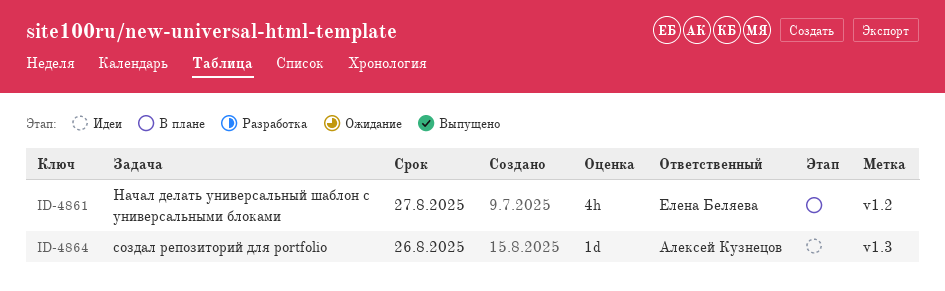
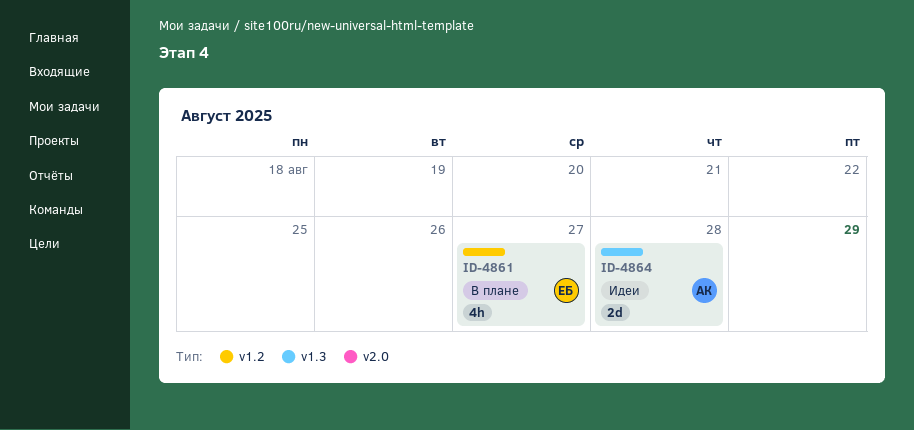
ID-4864, estimate: 1d -> 2d
ID-4864, due: Aug 26 -> Aug 28

